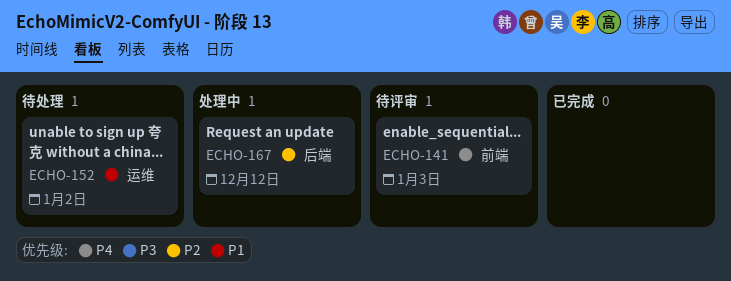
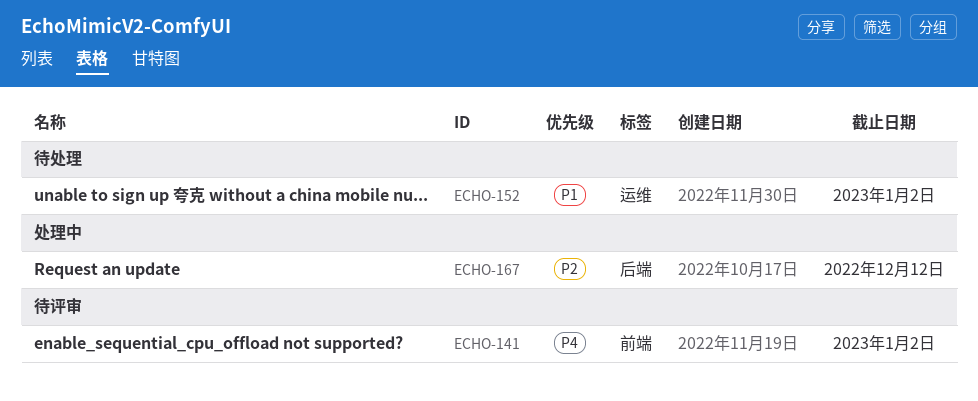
ECHO-141, due: Jan 3 -> Jan 2

